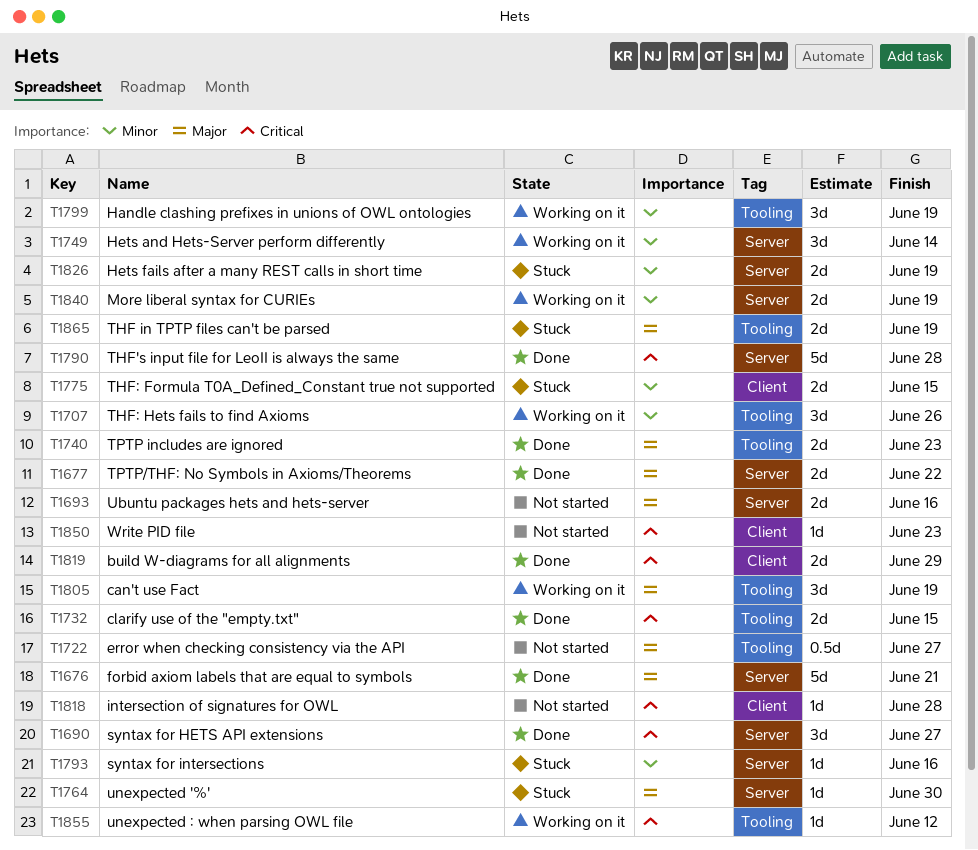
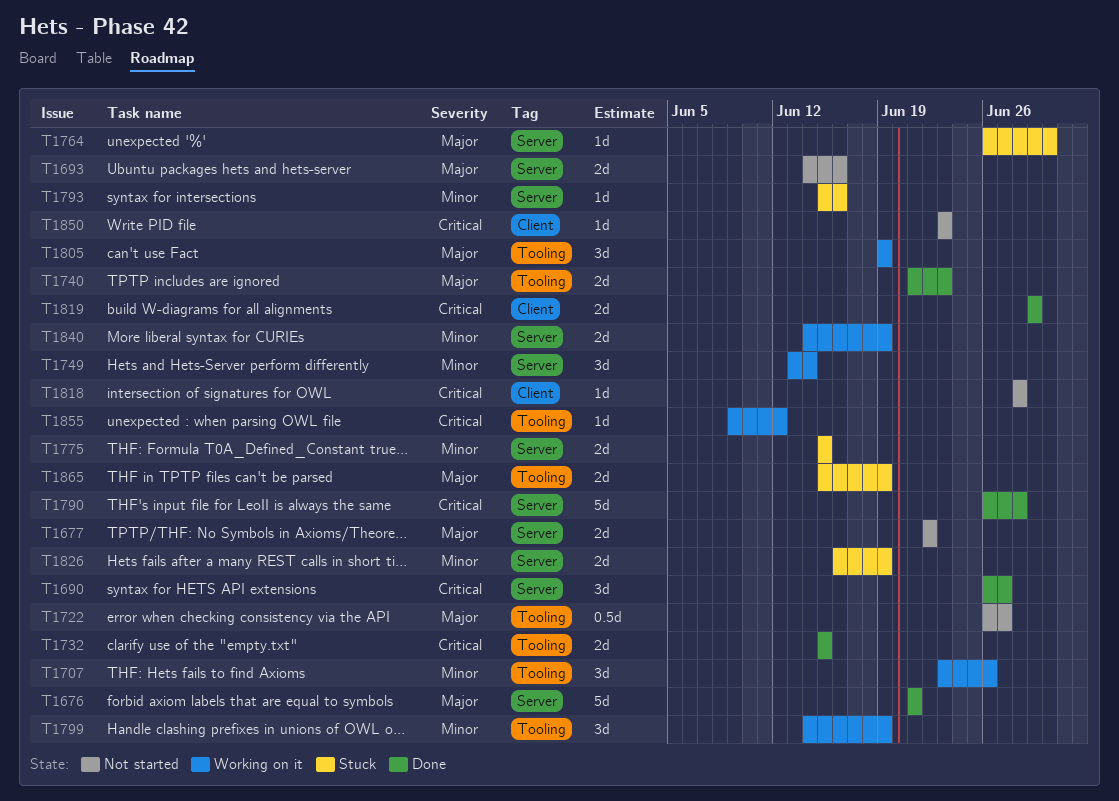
T1677, status: Done -> Not started
T1775, label: Client -> Server

